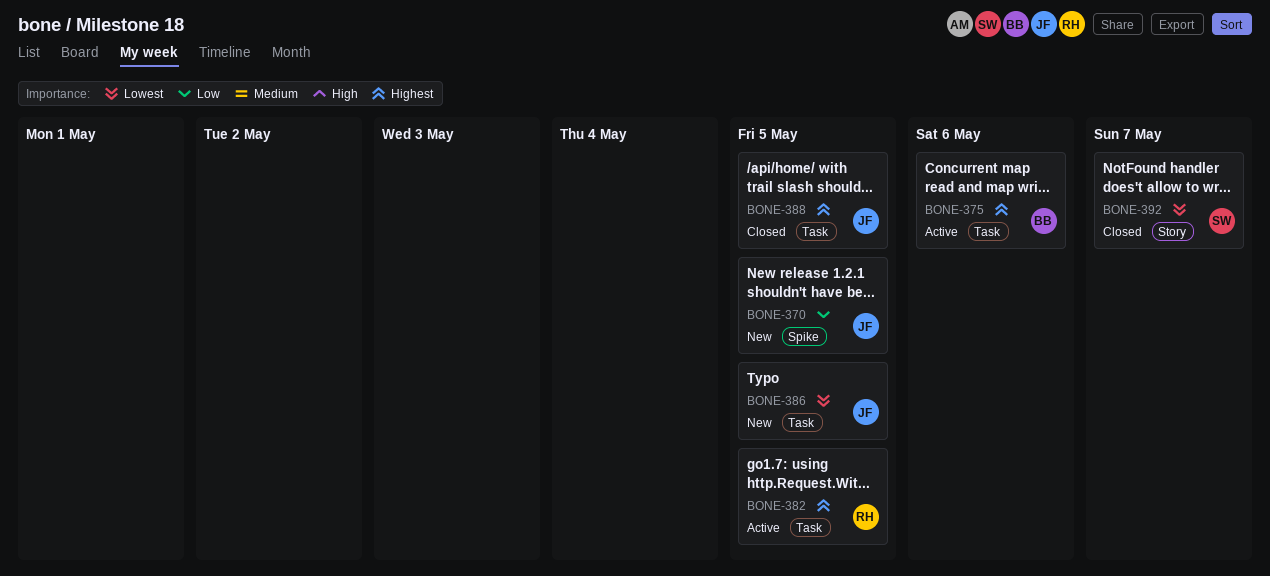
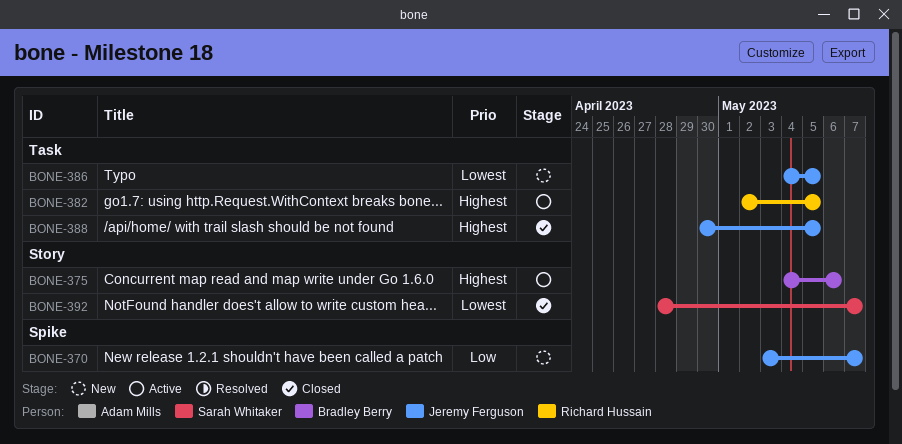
BONE-370, due: May 5 -> May 7
BONE-375, label: Task -> Story

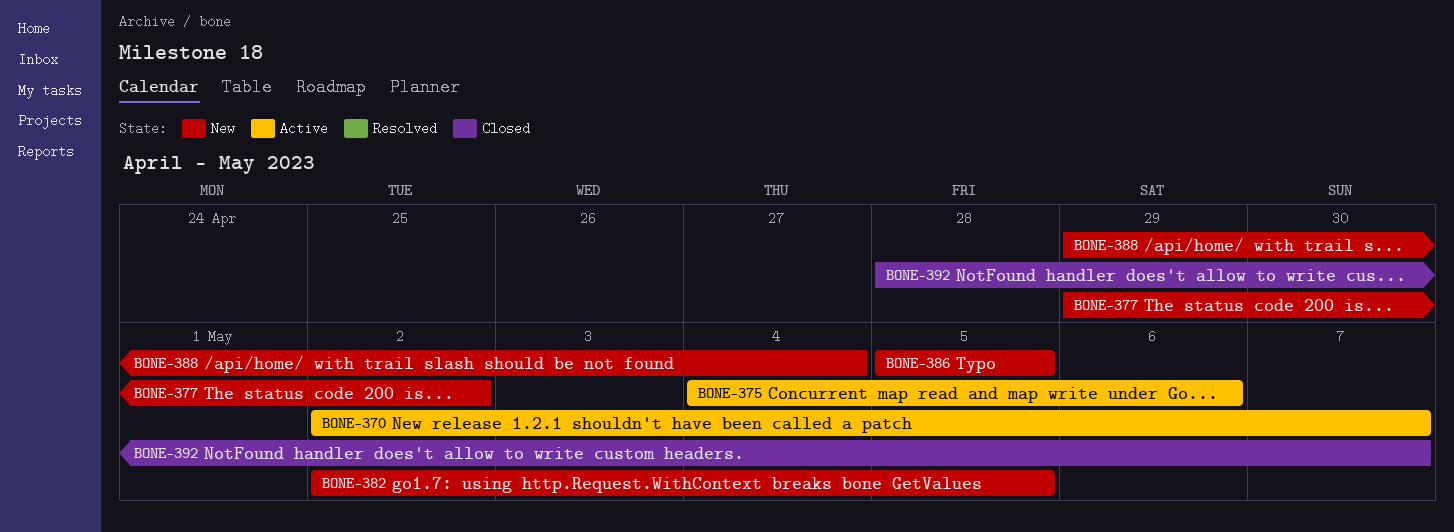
BONE-370, status: New -> Active
BONE-370, start: May 3 -> May 2
BONE-377: none -> present
BONE-382, status: Active -> New
BONE-386, start: May 4 -> May 5
BONE-388, status: Closed -> New
BONE-388, start: Apr 30 -> Apr 29
BONE-388, due: May 5 -> May 4

